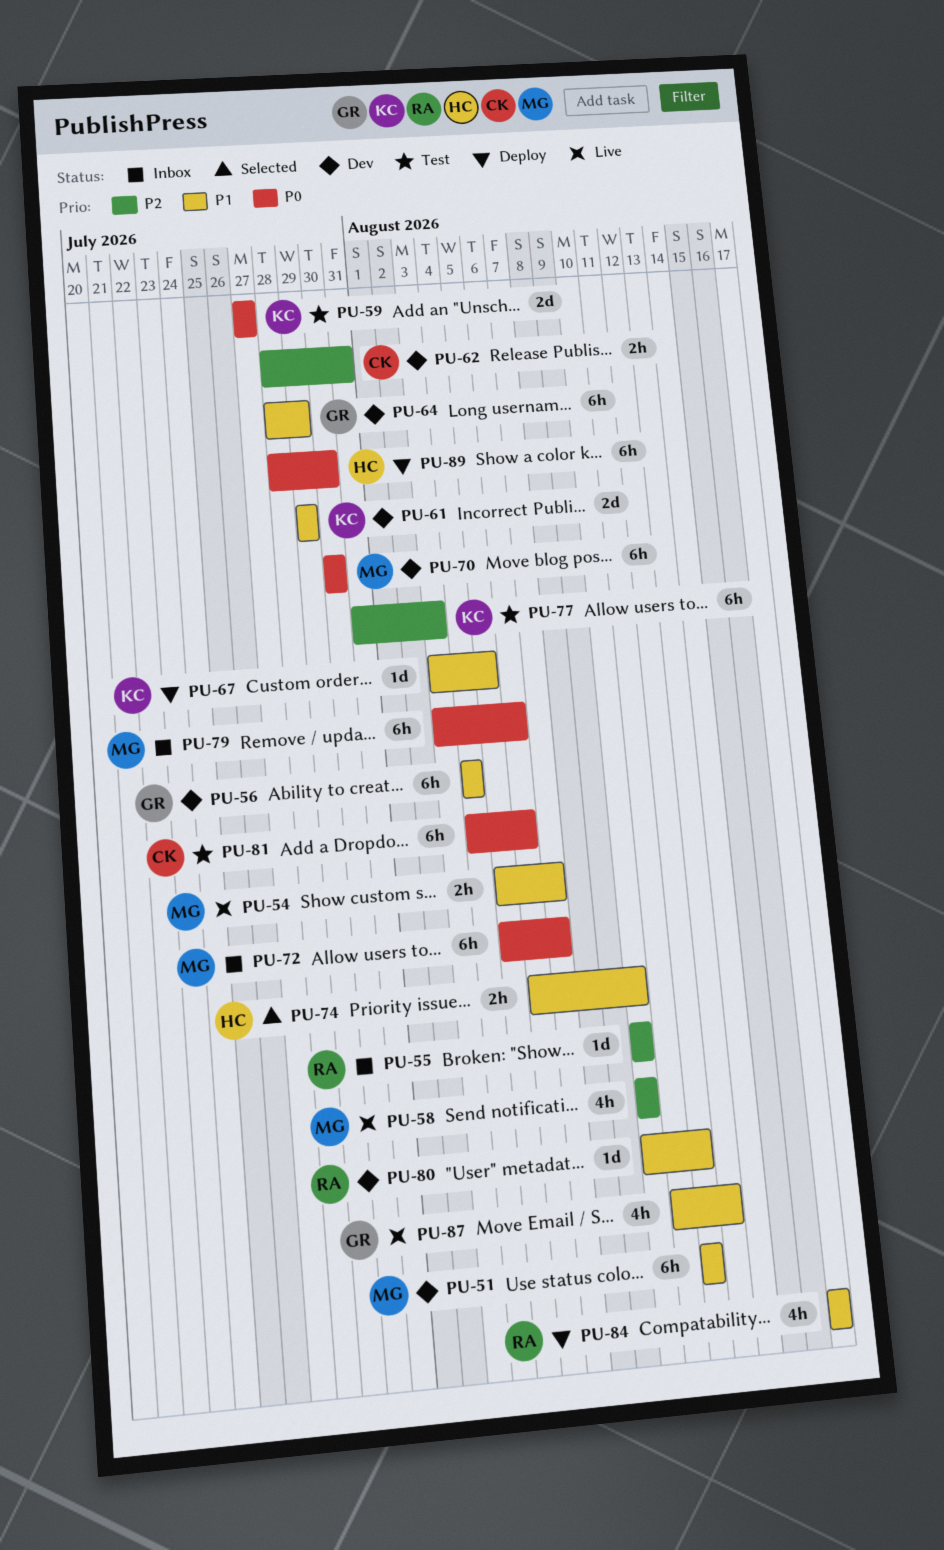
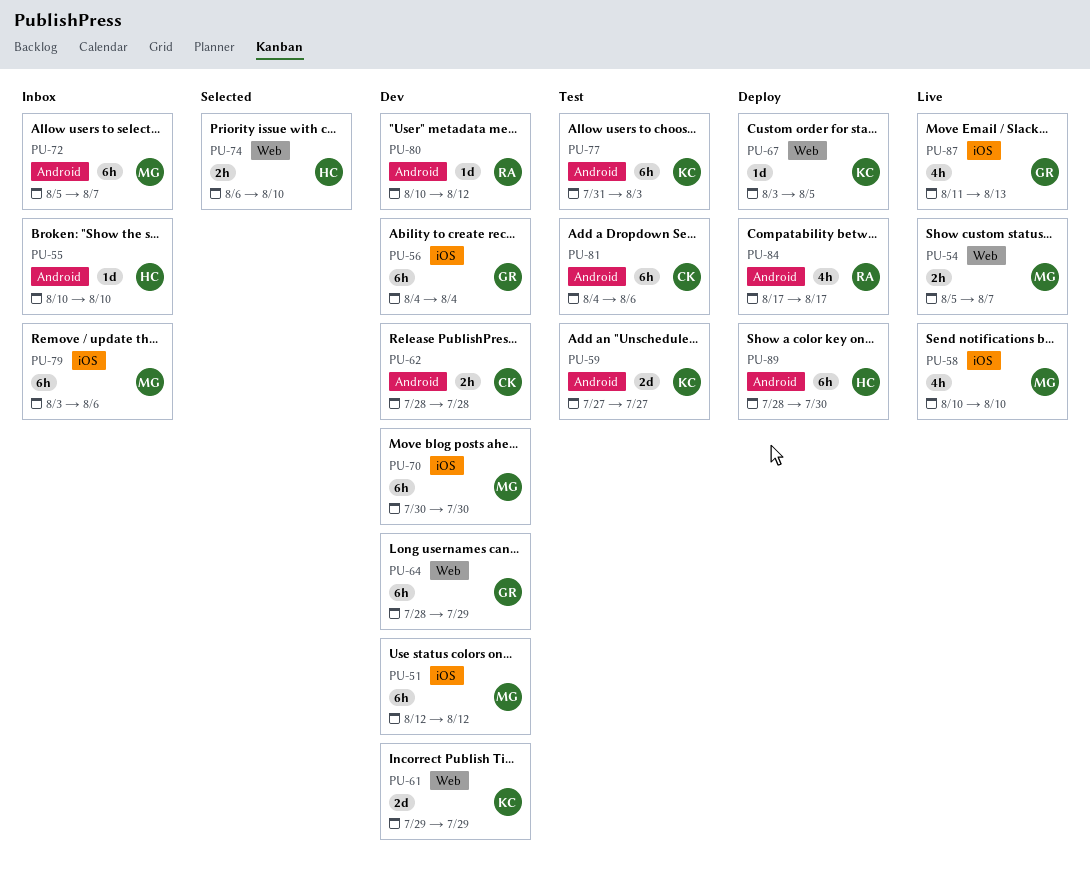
PU-55, owner: RA -> HC
PU-62, due: Jul 31 -> Jul 28

